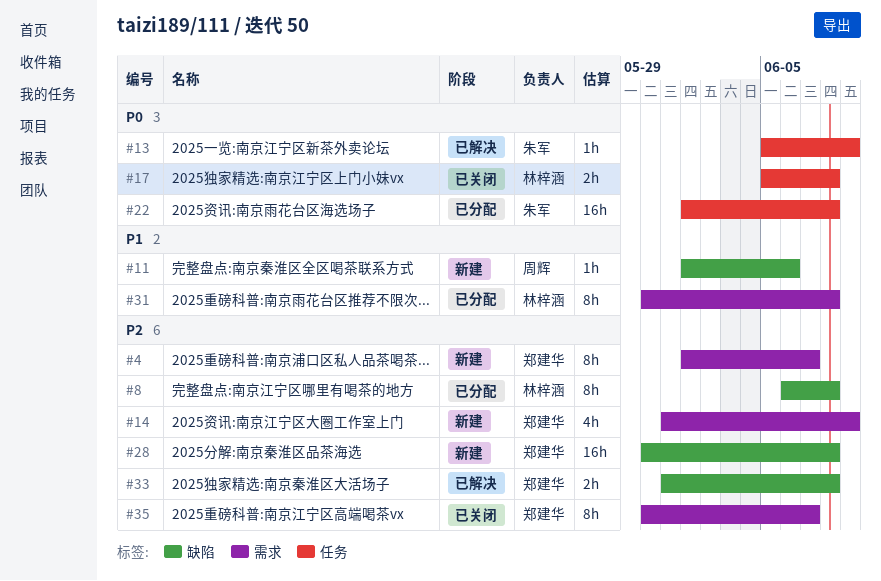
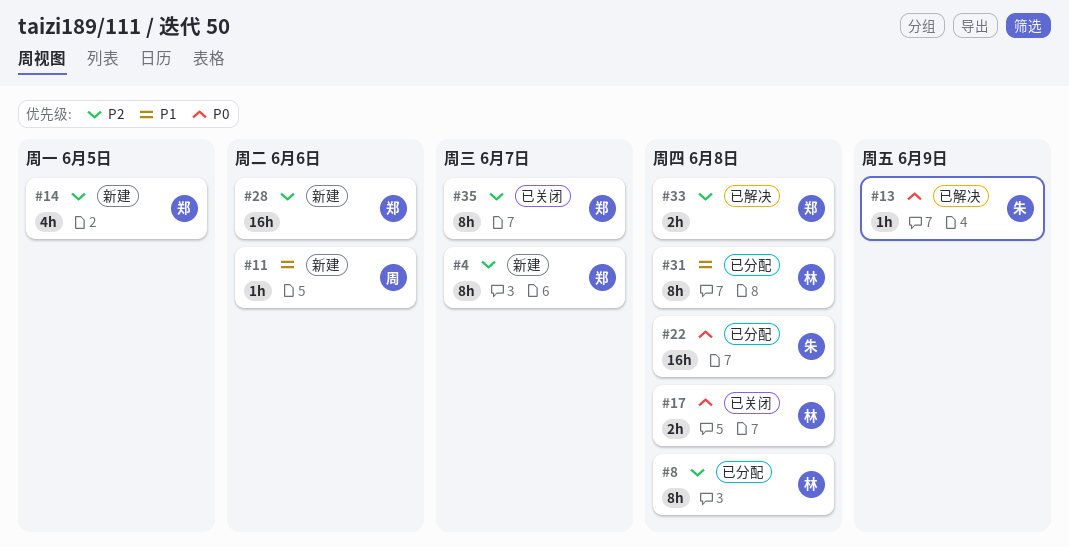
#14, due: Jun 9 -> Jun 5
#28, due: Jun 8 -> Jun 6

